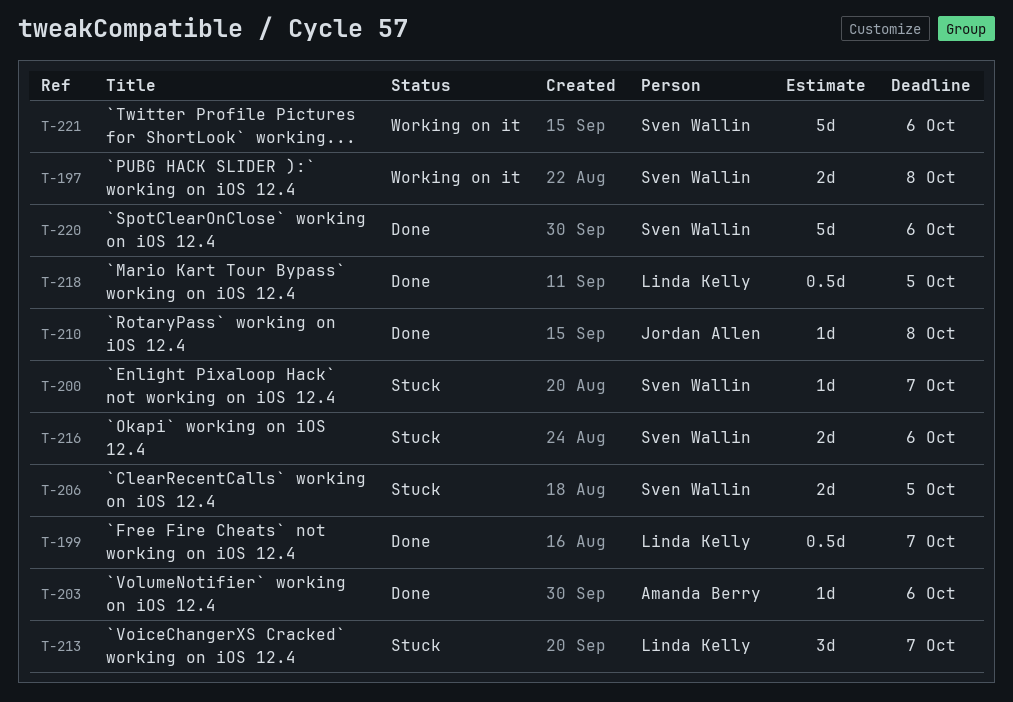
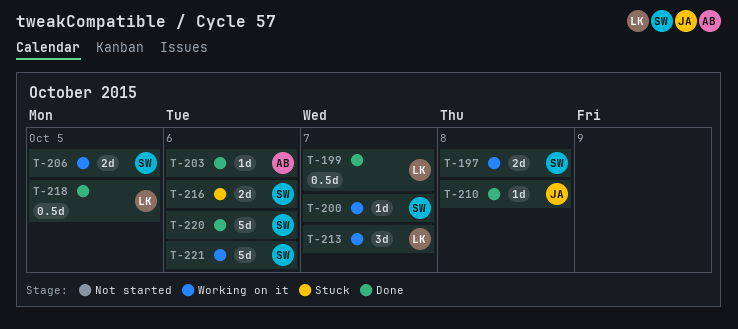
T-200, status: Stuck -> Working on it
T-206, status: Stuck -> Working on it
T-213, status: Stuck -> Working on it

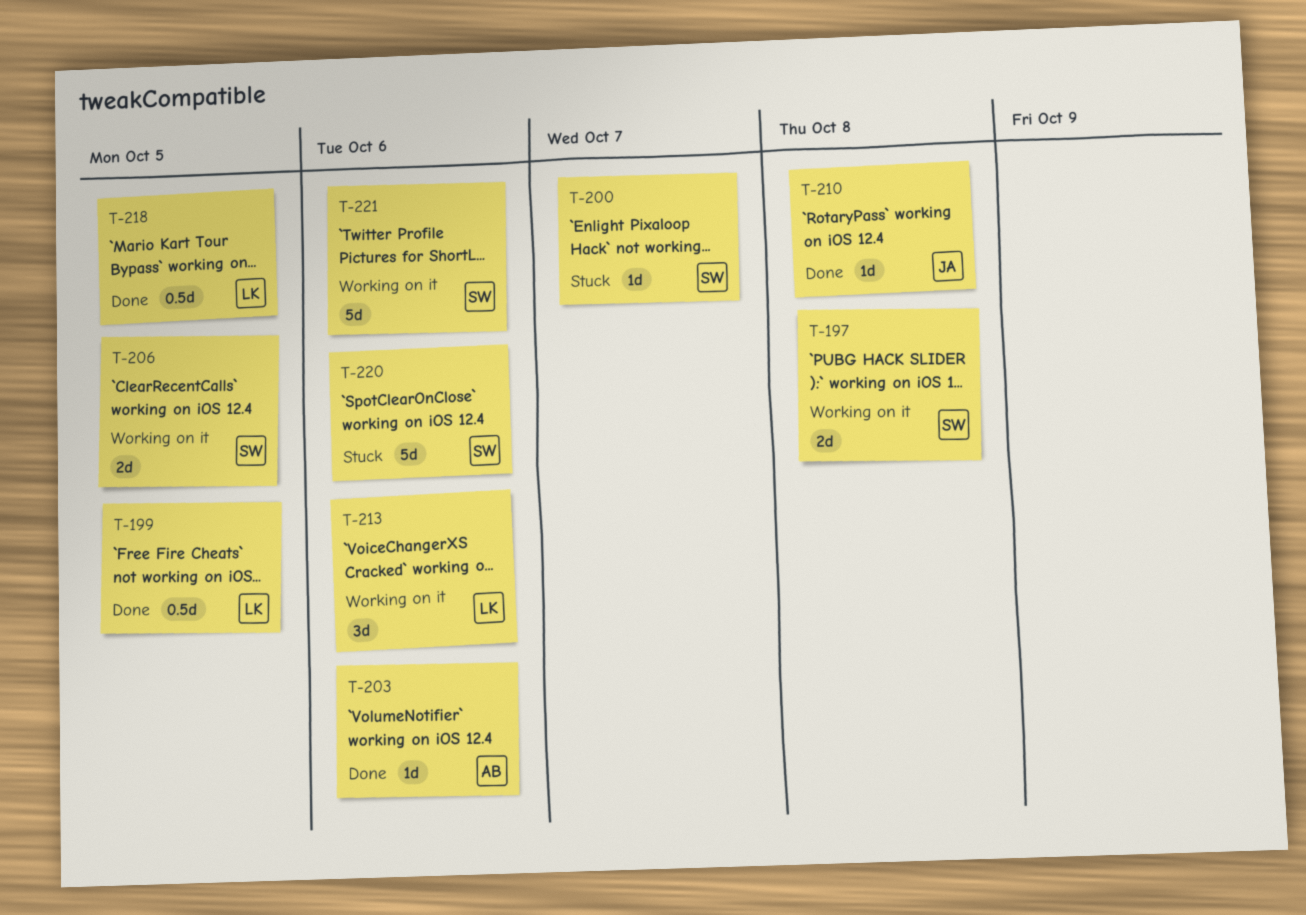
T-199, due: Oct 7 -> Oct 5
T-200, status: Working on it -> Stuck
T-213, due: Oct 7 -> Oct 6
T-216: present -> none
T-220, status: Done -> Stuck

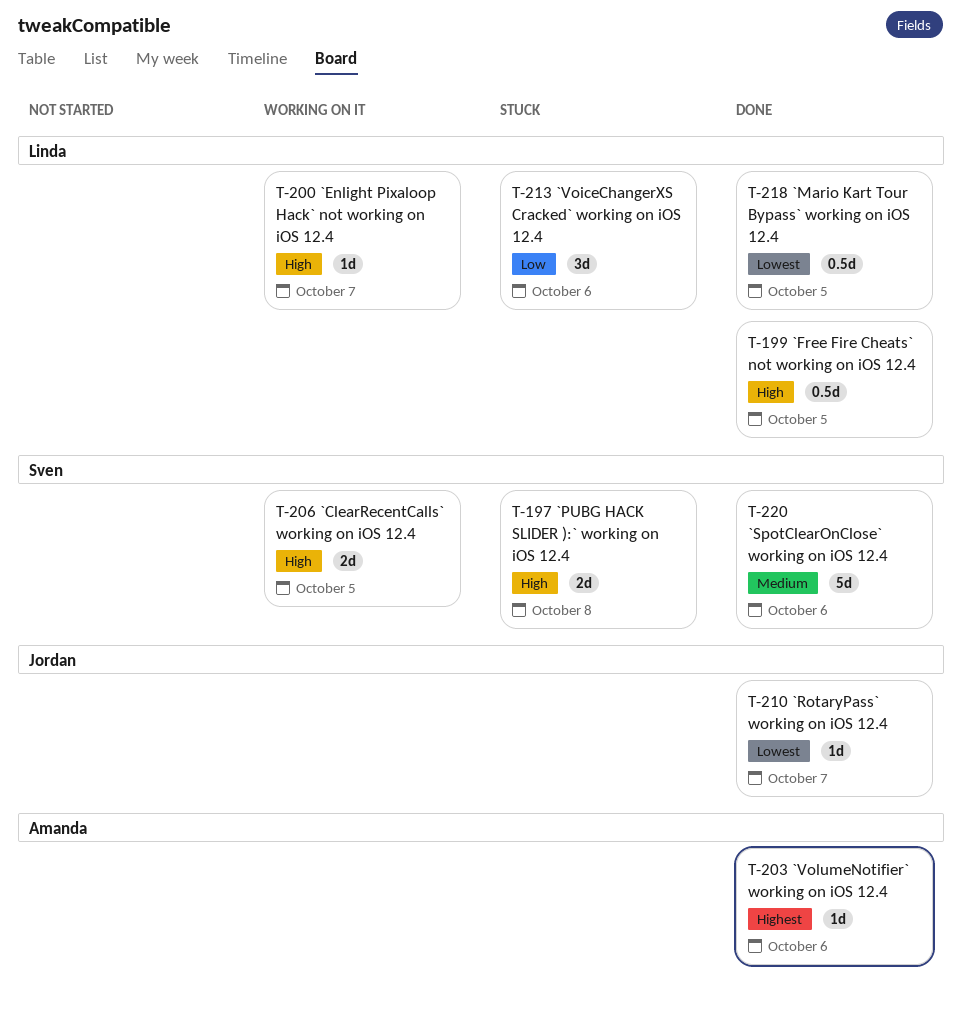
T-197, status: Working on it -> Stuck
T-200, status: Stuck -> Working on it
T-200, owner: Sven -> Linda
T-210, due: Oct 8 -> Oct 7
T-213, status: Working on it -> Stuck
T-220, status: Stuck -> Done
T-221: present -> none

